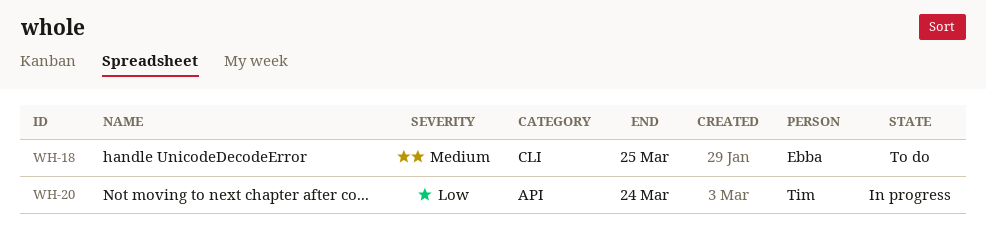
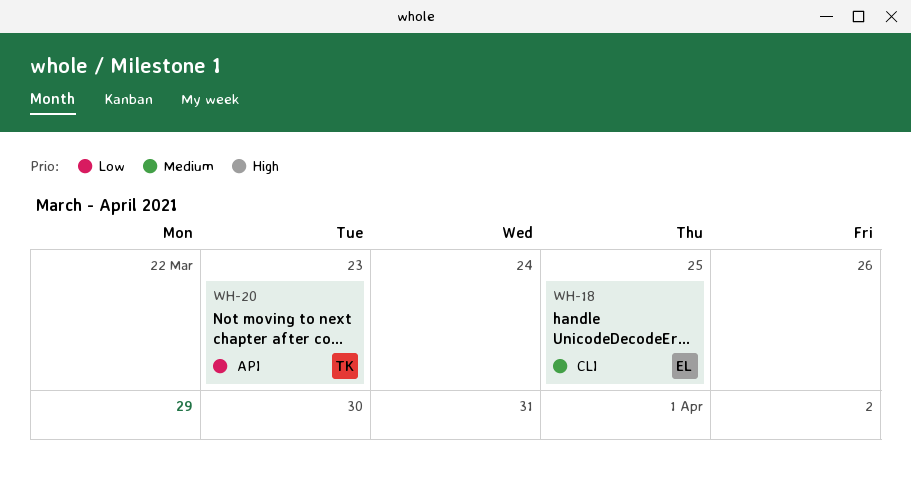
WH-20, due: Mar 24 -> Mar 23

